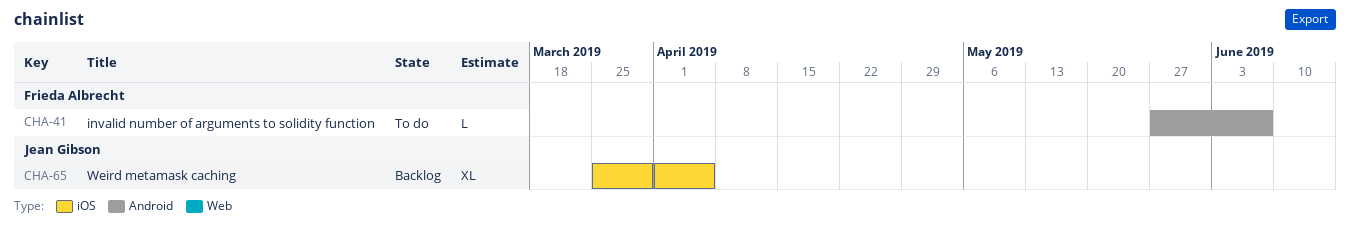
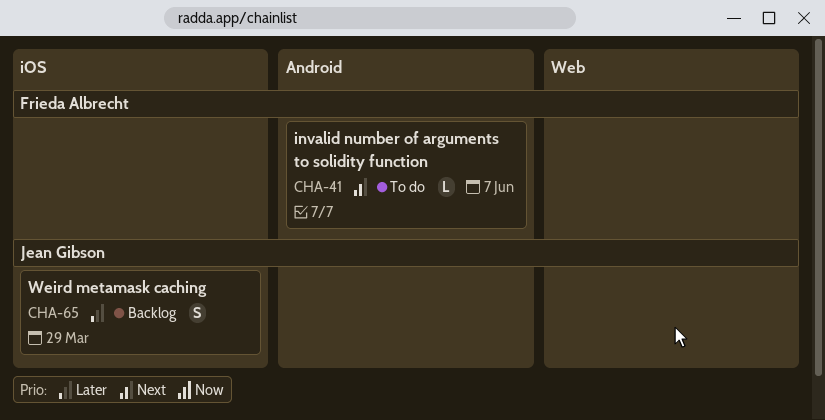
CHA-65, estimate: XL -> S
CHA-65, due: Apr 5 -> Mar 29

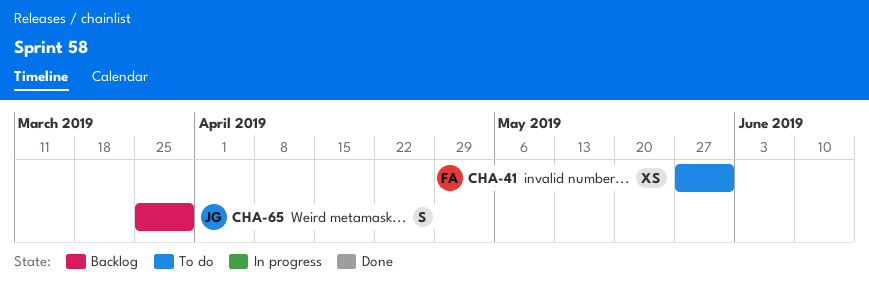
CHA-41, estimate: L -> XS
CHA-41, due: Jun 7 -> May 31

